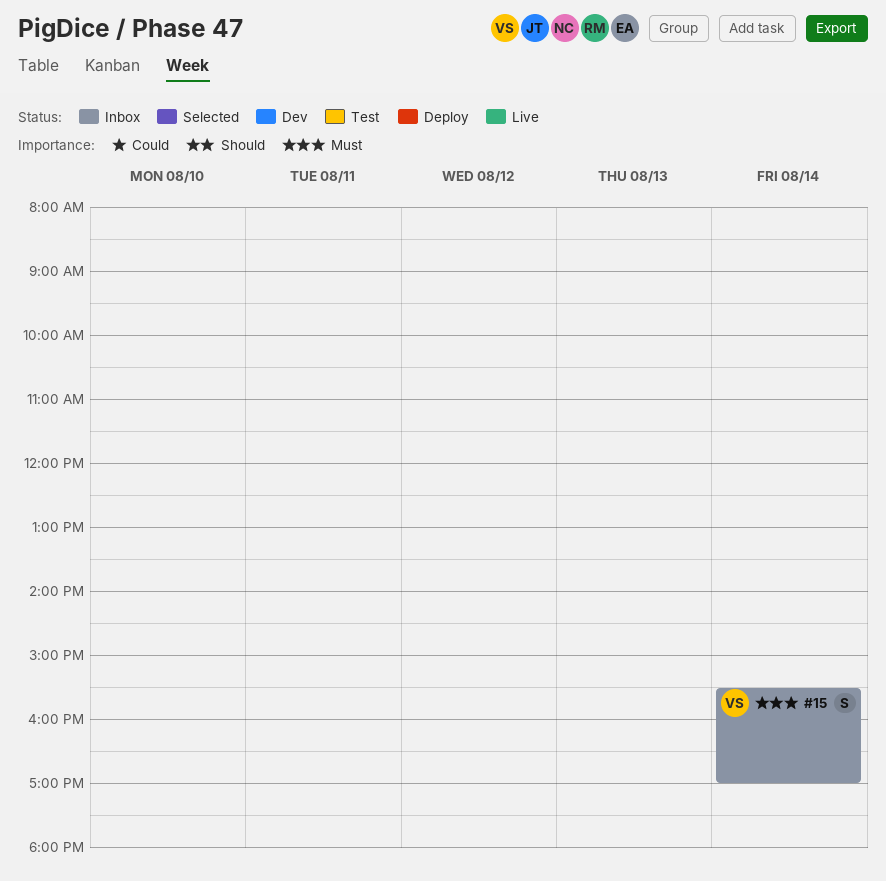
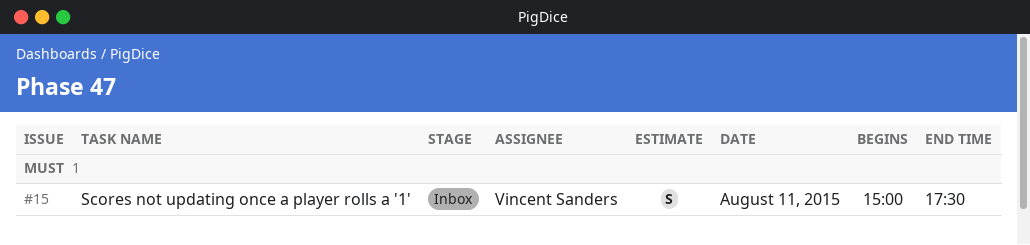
#15, day: Aug 14 -> Aug 11
#15, begins: 15:30 -> 15:00
#15, ends: 17:00 -> 17:30

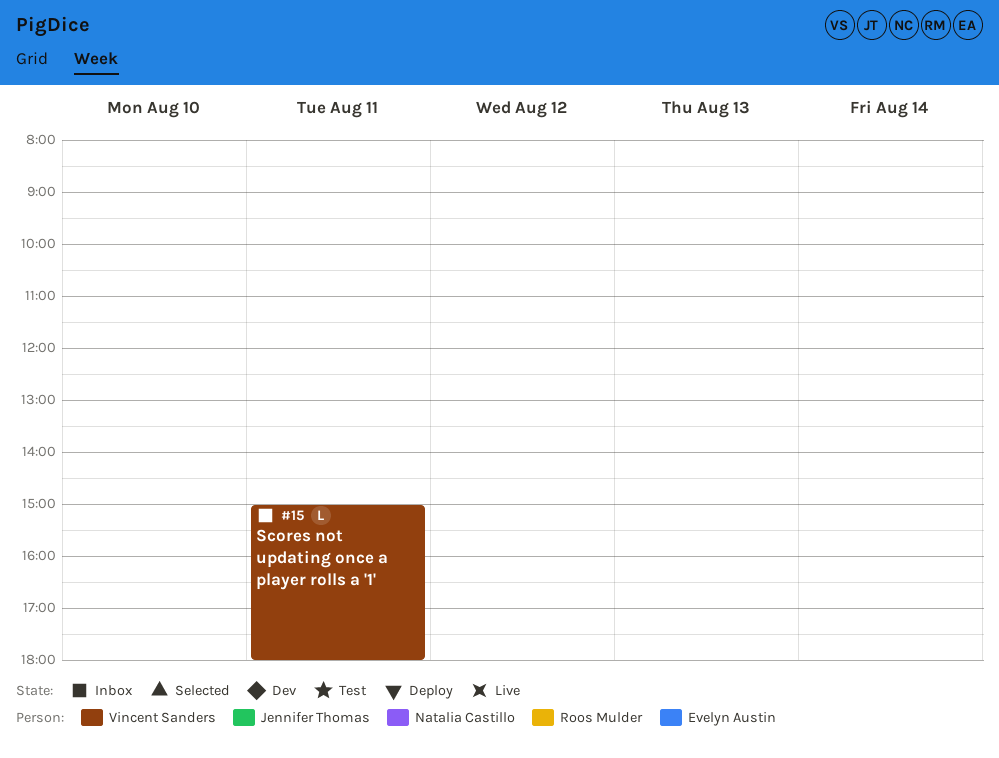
#15, estimate: S -> L
#15, ends: 17:30 -> 18:00

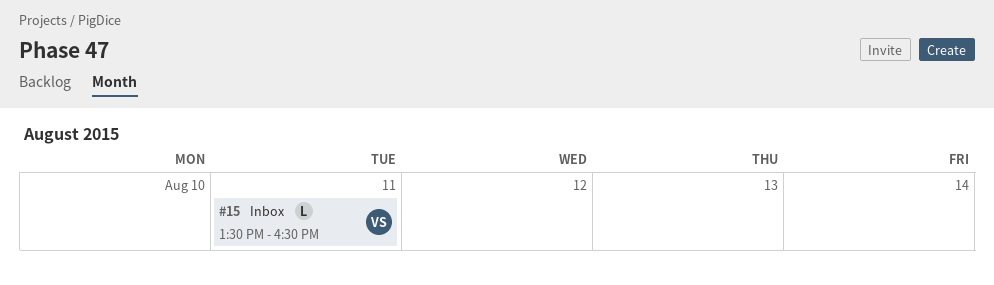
#15, begins: 15:00 -> 13:30
#15, ends: 18:00 -> 16:30

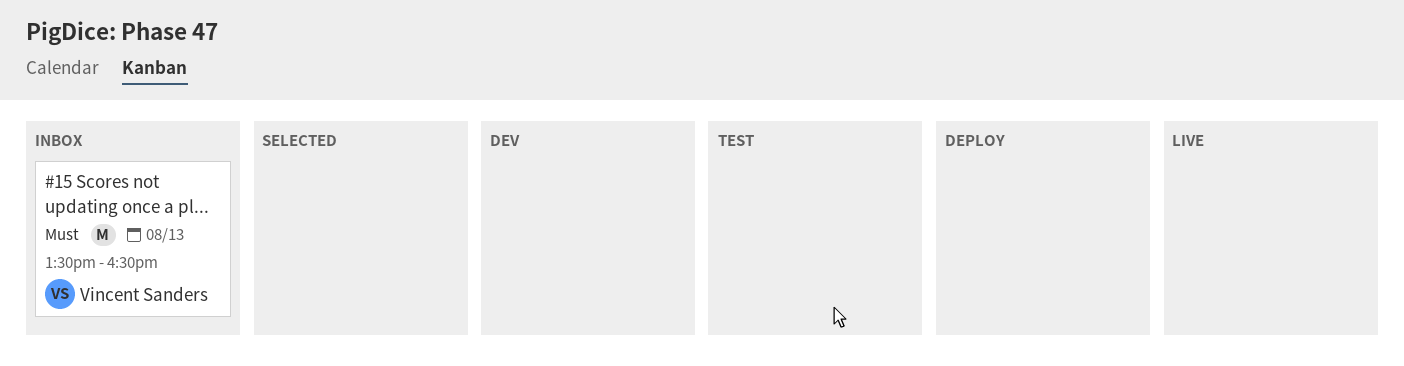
#15, estimate: L -> M
#15, day: Aug 11 -> Aug 13

